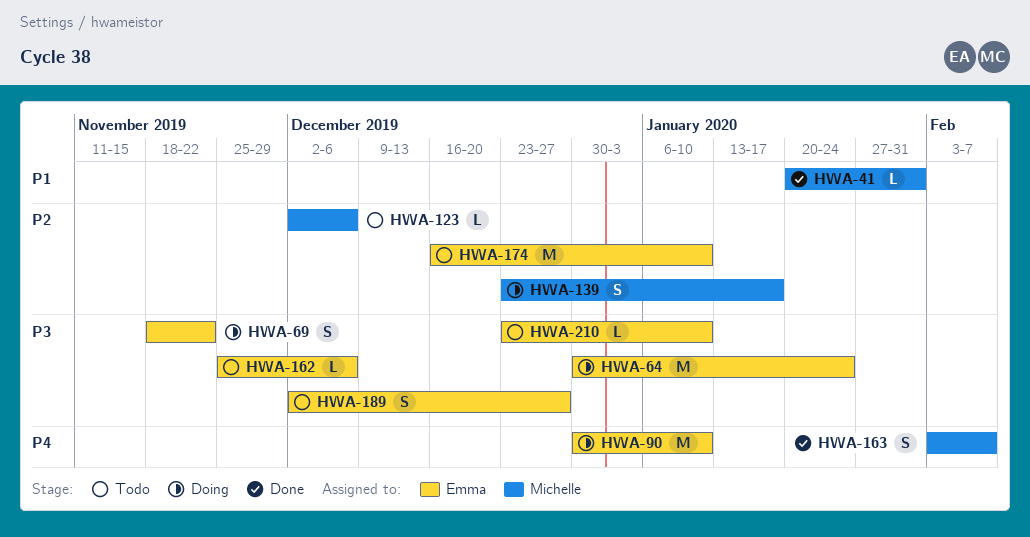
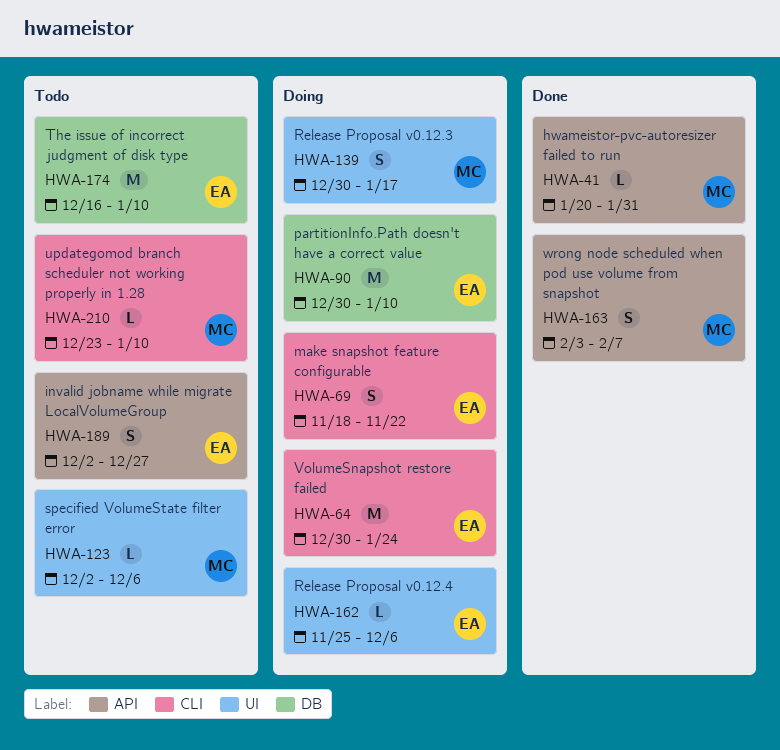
HWA-139, start: Dec 23 -> Dec 30
HWA-162, status: Todo -> Doing
HWA-210, owner: Emma -> Michelle

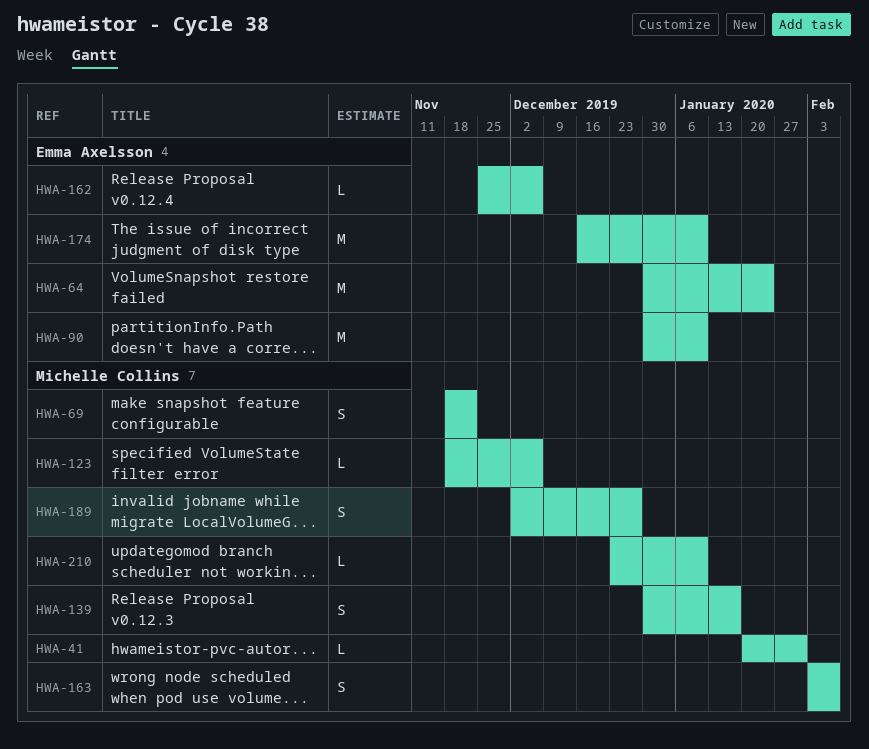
HWA-69, owner: Emma Axelsson -> Michelle Collins
HWA-123, start: Dec 2 -> Nov 18
HWA-189, owner: Emma Axelsson -> Michelle Collins

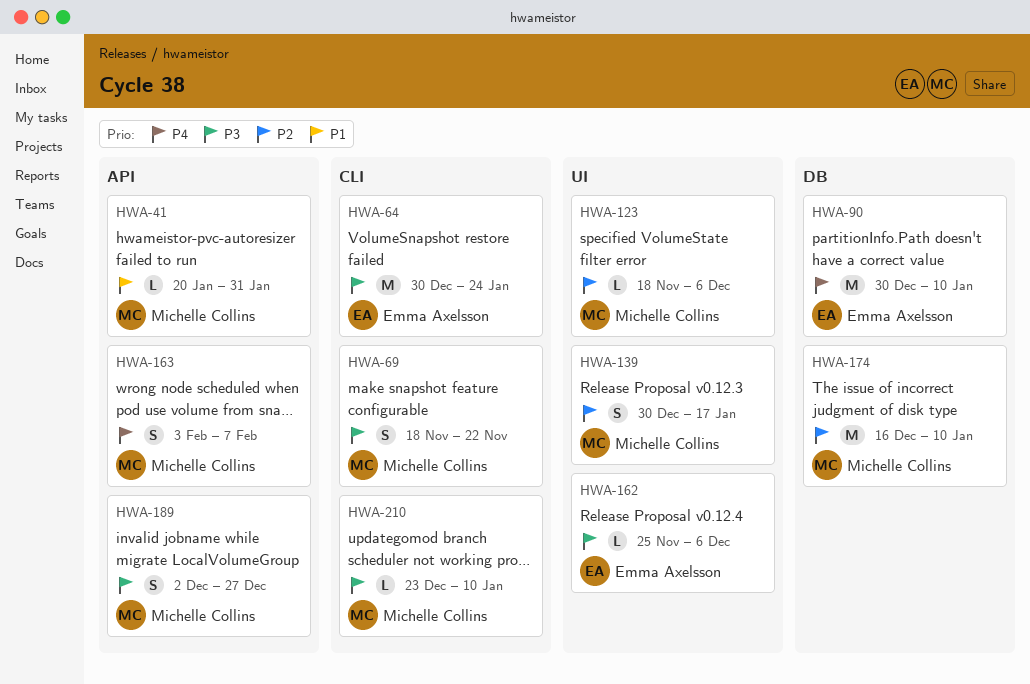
HWA-174, owner: Emma Axelsson -> Michelle Collins

